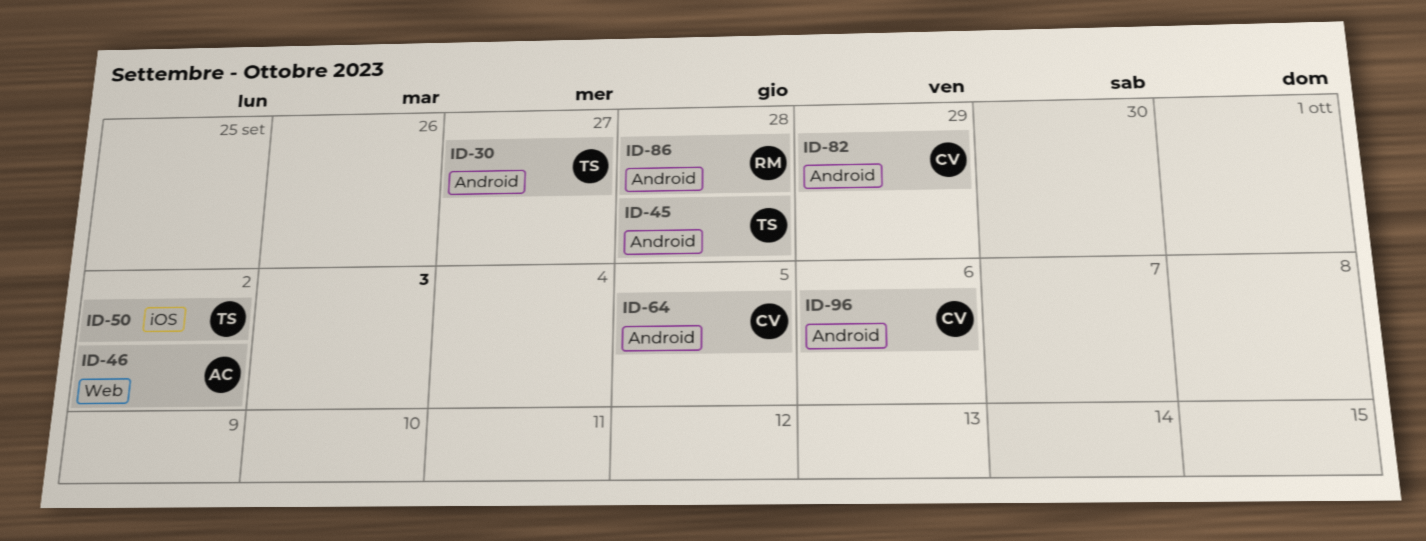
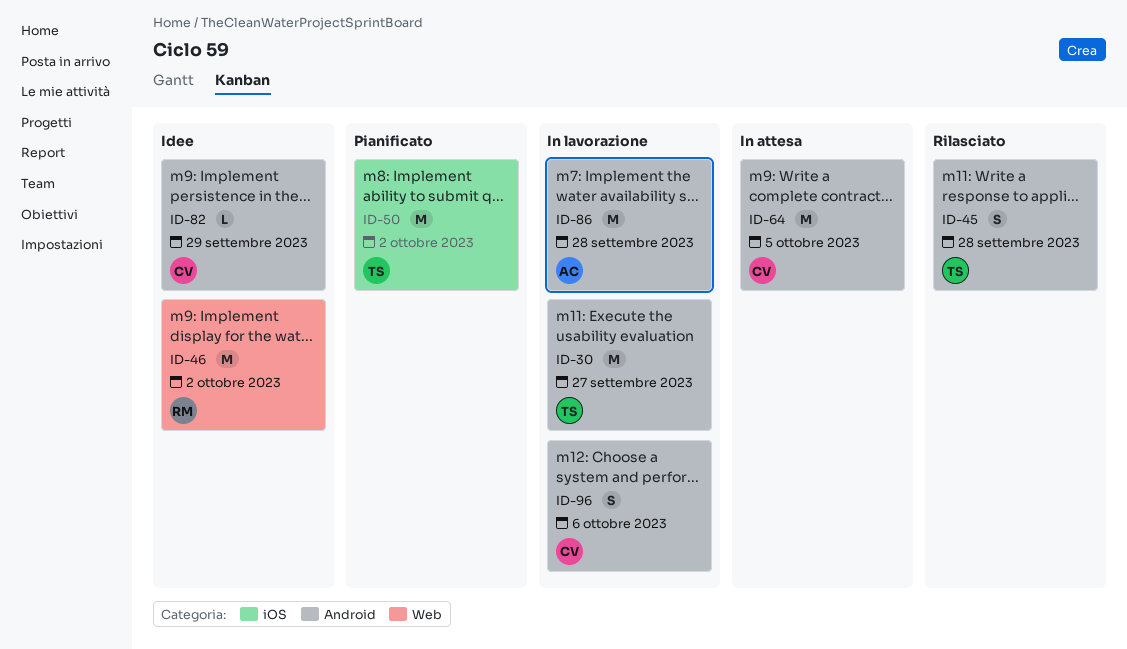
ID-46, owner: AC -> RM
ID-86, owner: RM -> AC

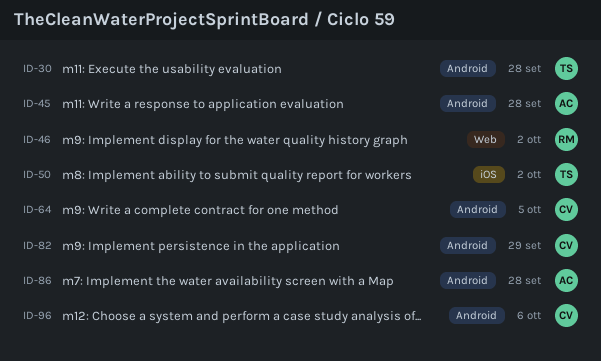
ID-30, due: Sep 27 -> Sep 28
ID-45, owner: TS -> AC

